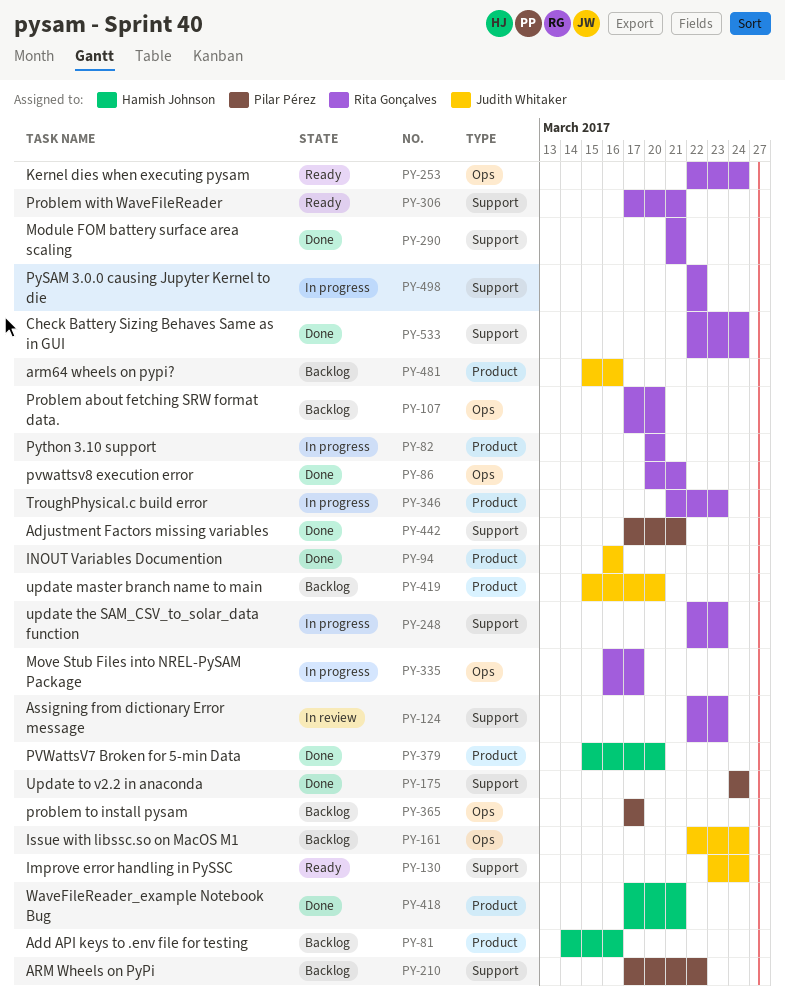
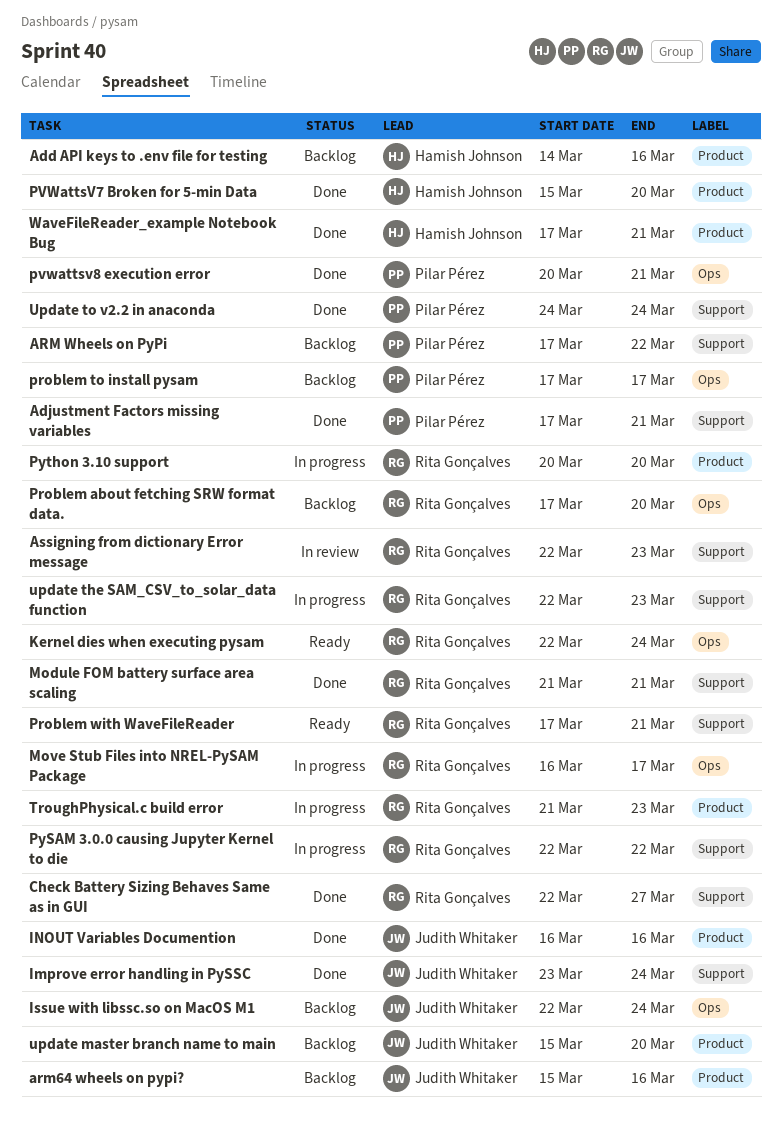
Check Battery Sizing Behaves Same as in GUI, due: Mar 24 -> Mar 27
Improve error handling in PySSC, status: Ready -> Done
pvwattsv8 execution error, owner: Rita Gonçalves -> Pilar Pérez

